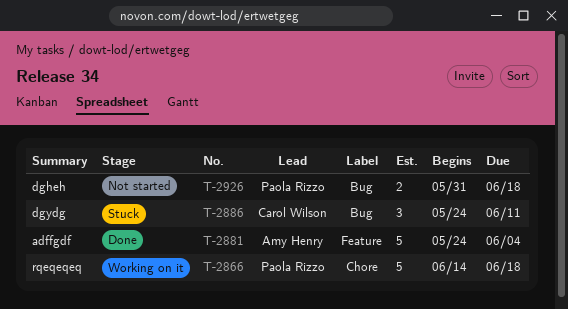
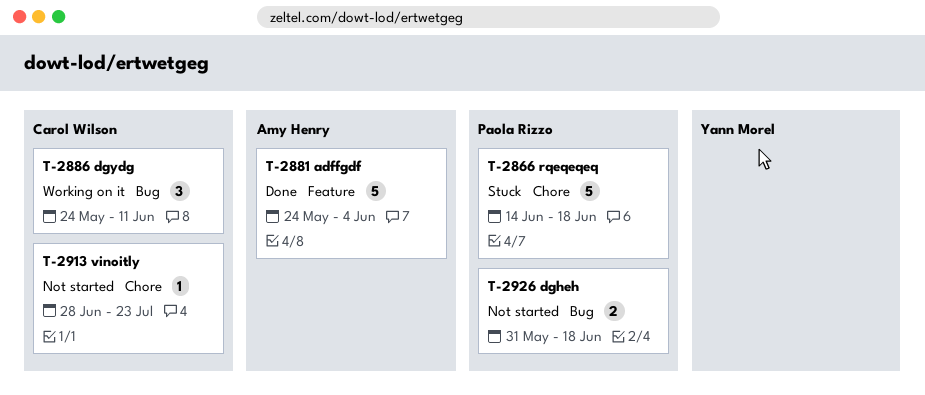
T-2866, status: Working on it -> Stuck
T-2886, status: Stuck -> Working on it
T-2913: none -> present

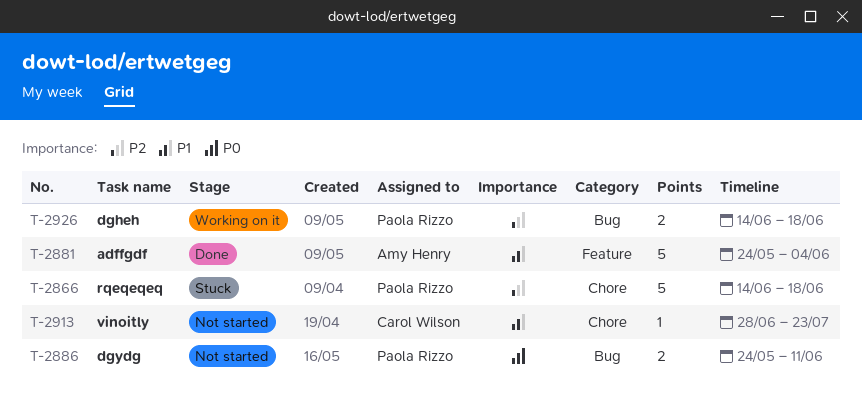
T-2886, status: Working on it -> Not started
T-2886, owner: Carol Wilson -> Paola Rizzo
T-2886, estimate: 3 -> 2
T-2926, status: Not started -> Working on it
T-2926, start: May 31 -> Jun 14

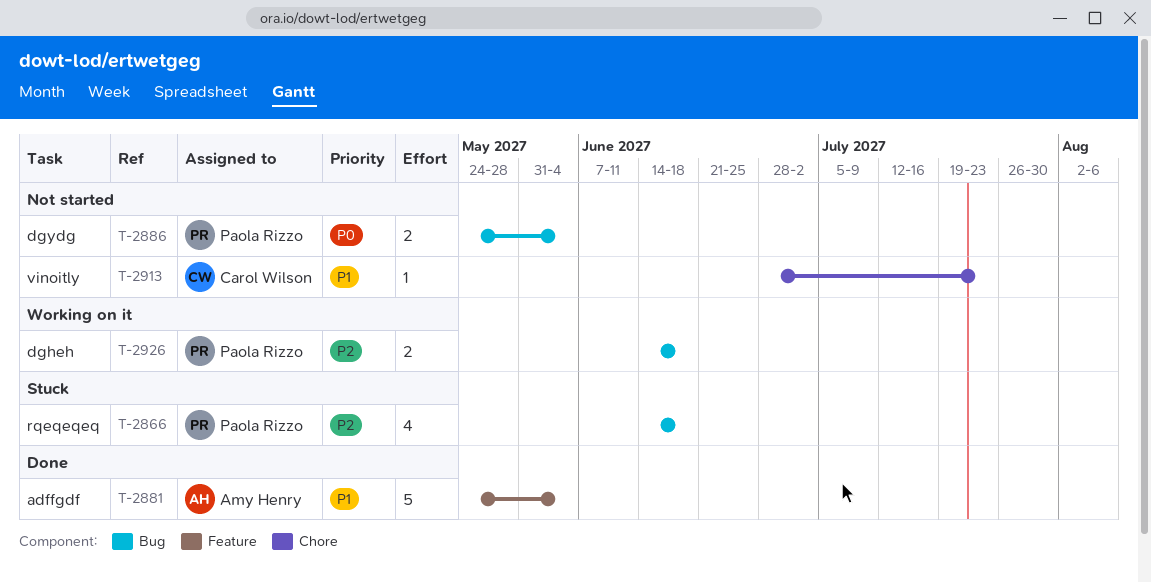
T-2866, label: Chore -> Bug
T-2866, estimate: 5 -> 4
T-2886, due: Jun 11 -> Jun 4

